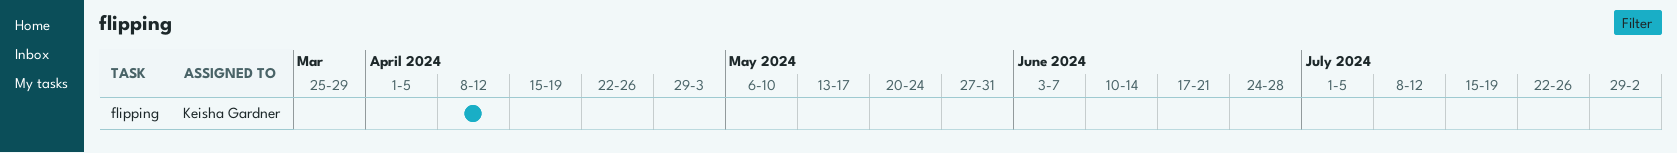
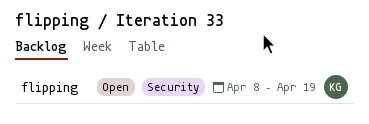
flipping, due: Apr 12 -> Apr 19

